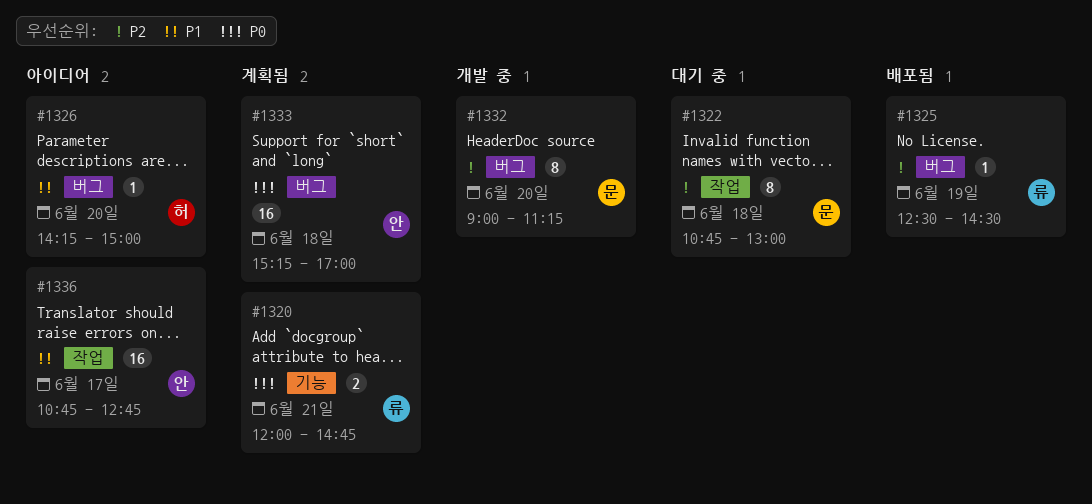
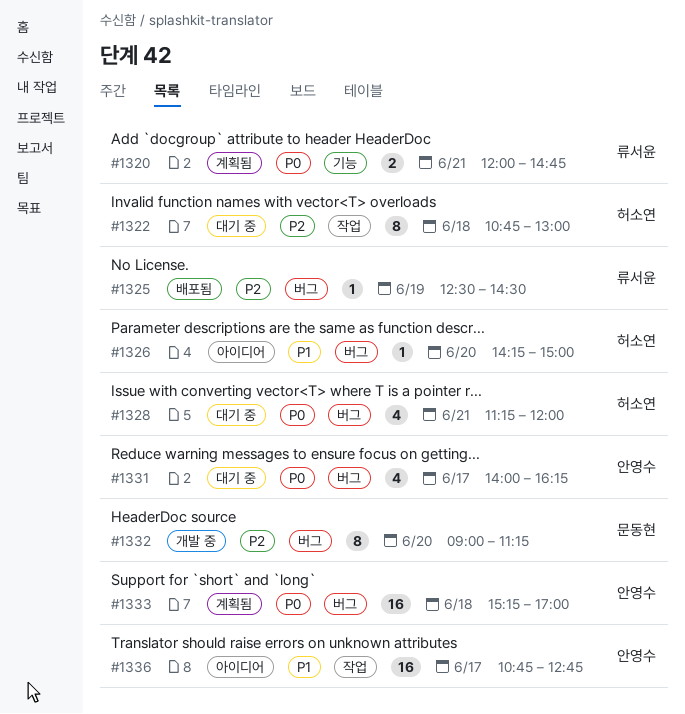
#1322, owner: 문동현 -> 허소연
#1328: none -> present
#1331: none -> present

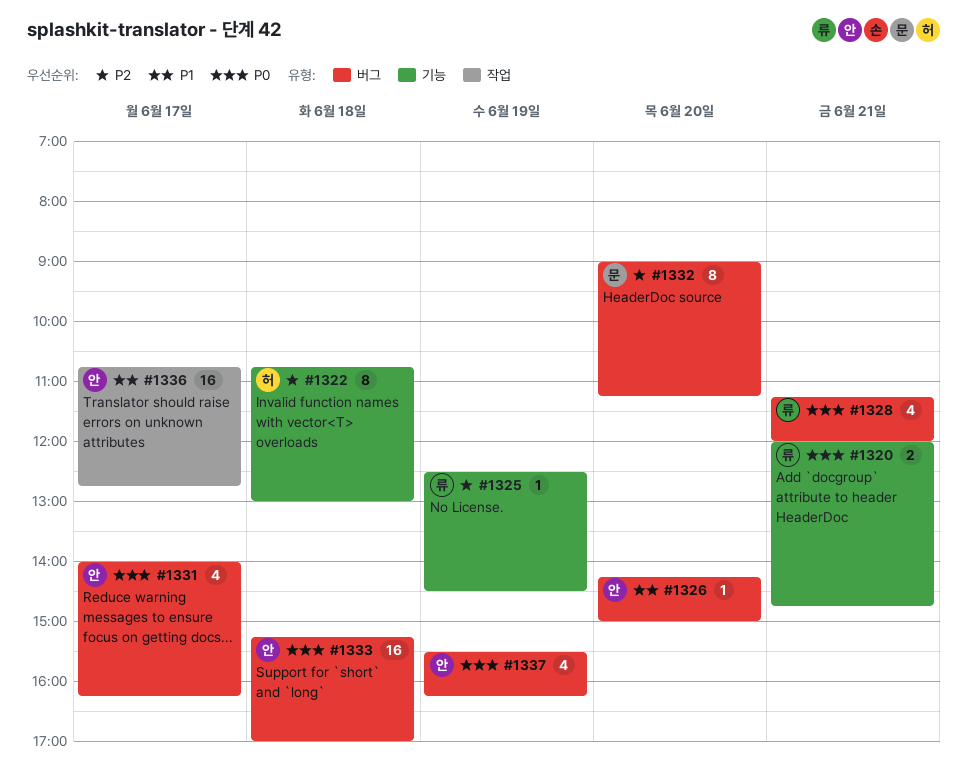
#1322, label: 작업 -> 기능
#1325, label: 버그 -> 기능
#1326, owner: 허소연 -> 안영수
#1328, owner: 허소연 -> 류서윤
#1337: none -> present

